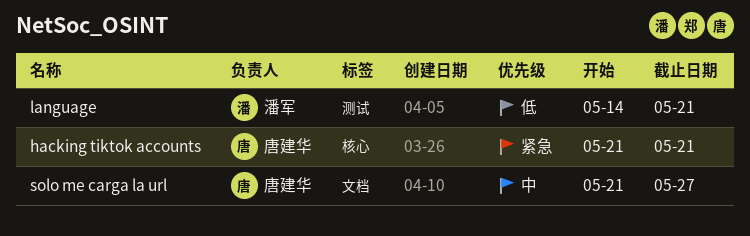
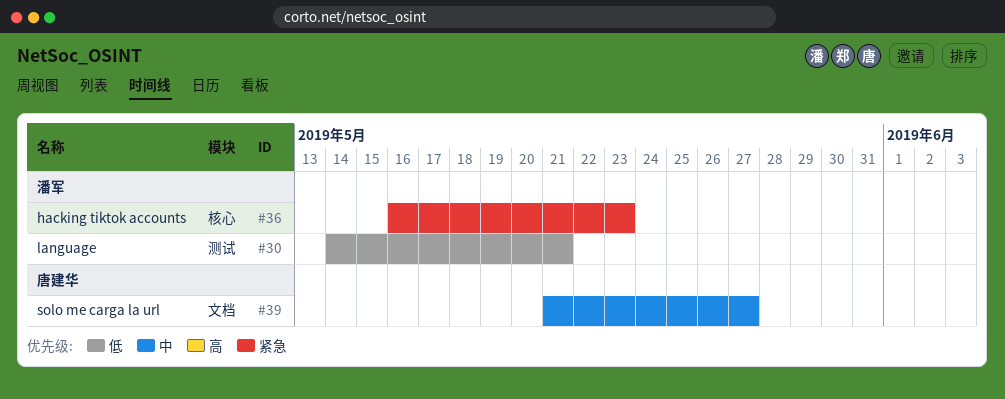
hacking tiktok accounts, owner: 唐建华 -> 潘军
hacking tiktok accounts, start: May 21 -> May 16
hacking tiktok accounts, due: May 21 -> May 23

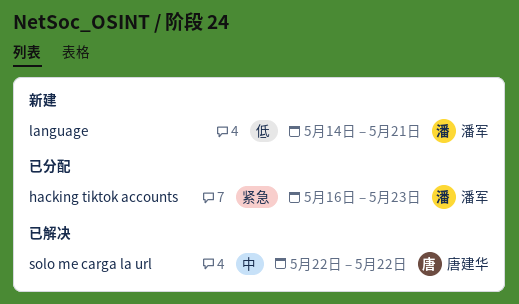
solo me carga la url, start: May 21 -> May 22
solo me carga la url, due: May 27 -> May 22

